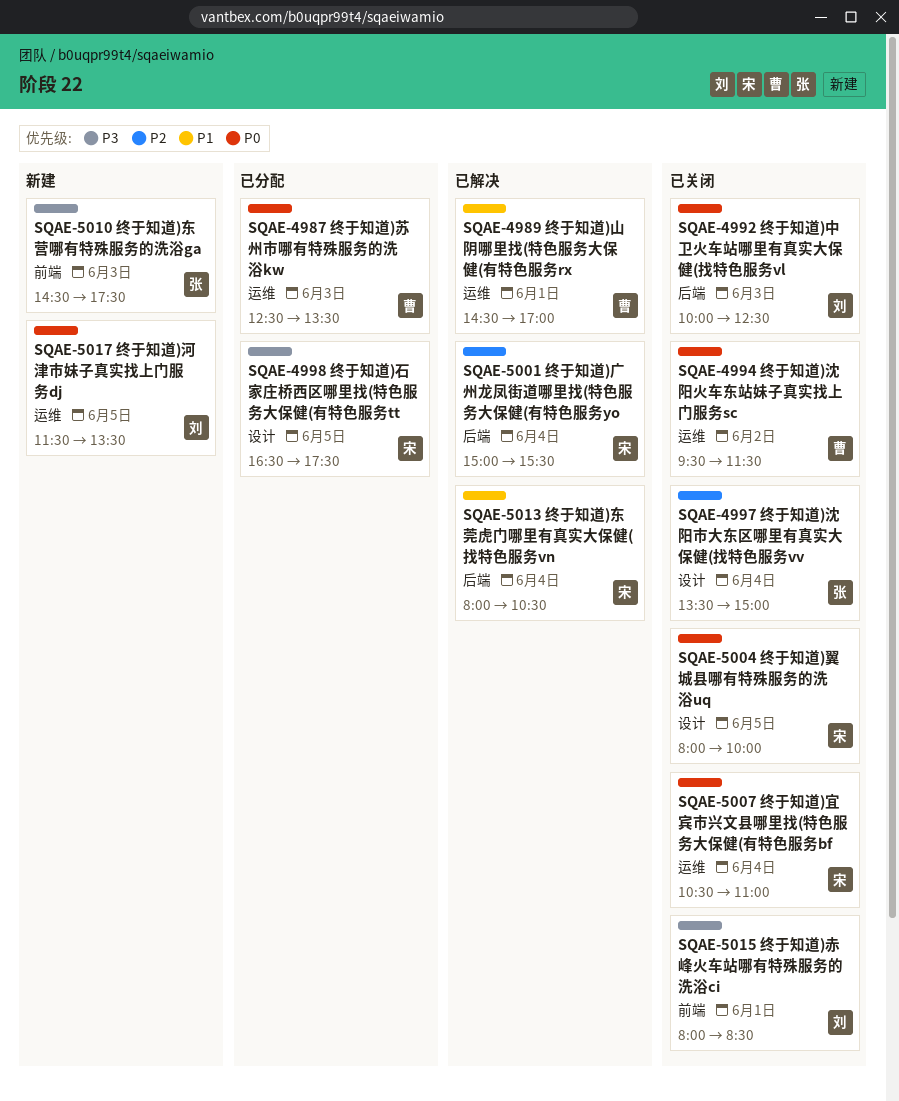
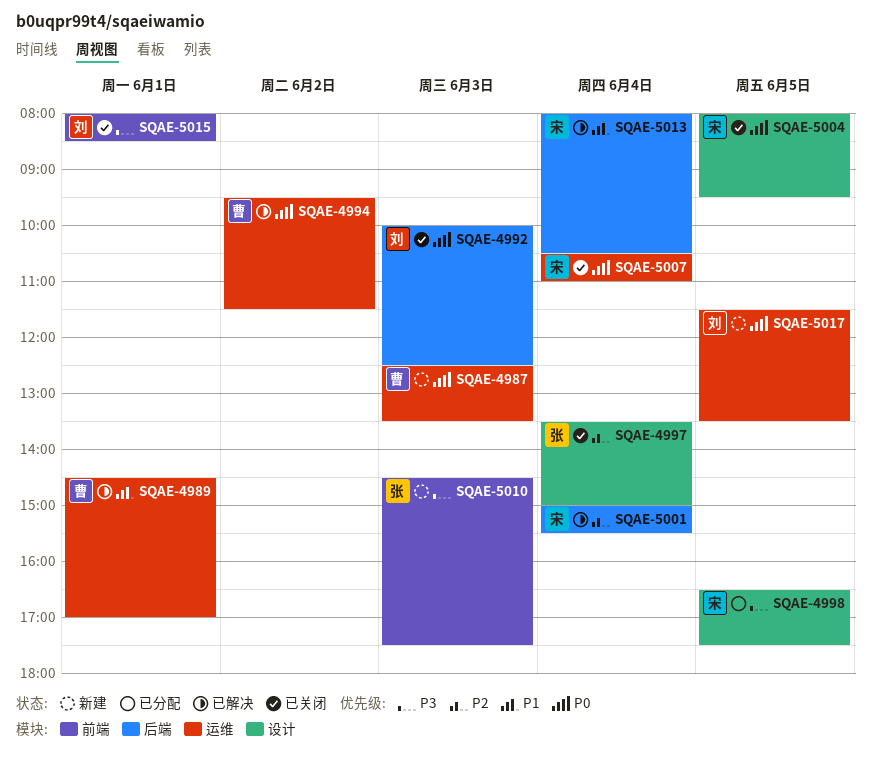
SQAE-4987, status: 已分配 -> 新建
SQAE-4994, status: 已关闭 -> 已解决
SQAE-5004, ends: 10:00 -> 09:30

